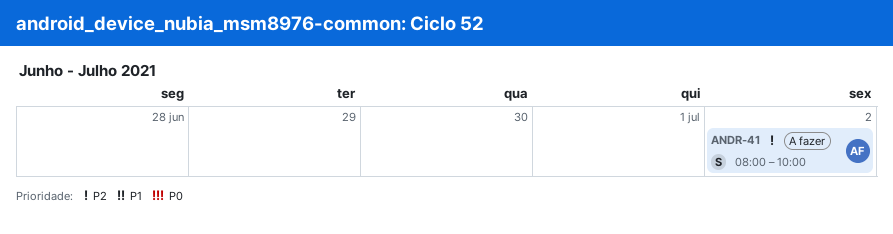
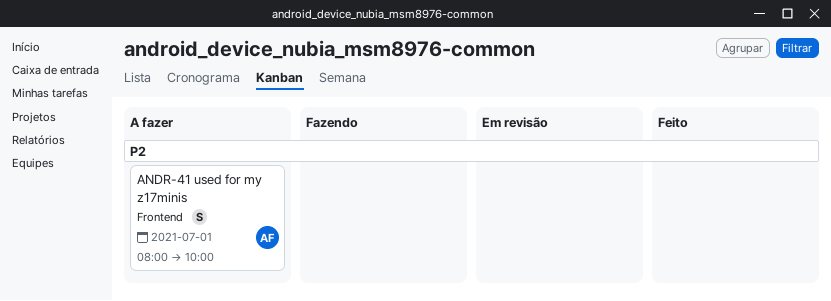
ANDR-41, day: Jul 2 -> Jul 1

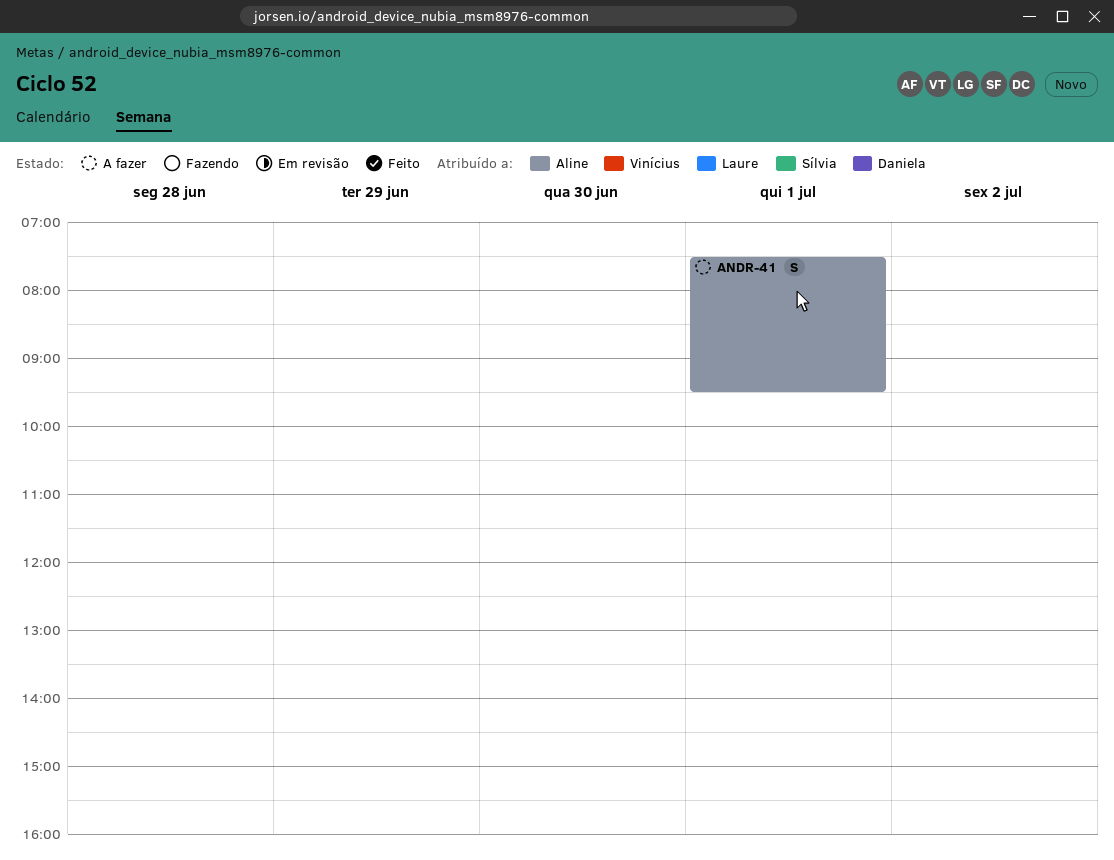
ANDR-41, begins: 08:00 -> 07:30
ANDR-41, ends: 10:00 -> 09:30

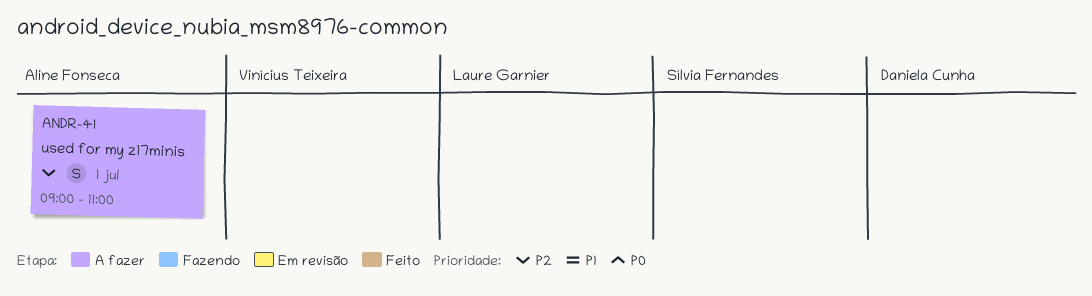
ANDR-41, begins: 07:30 -> 09:00
ANDR-41, ends: 09:30 -> 11:00

